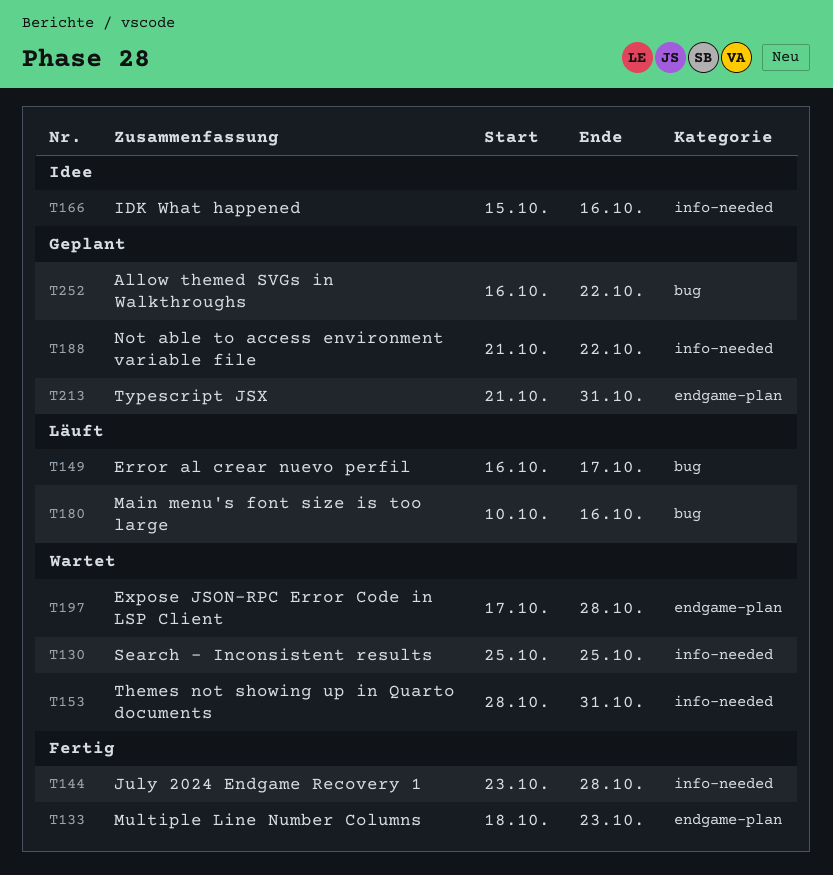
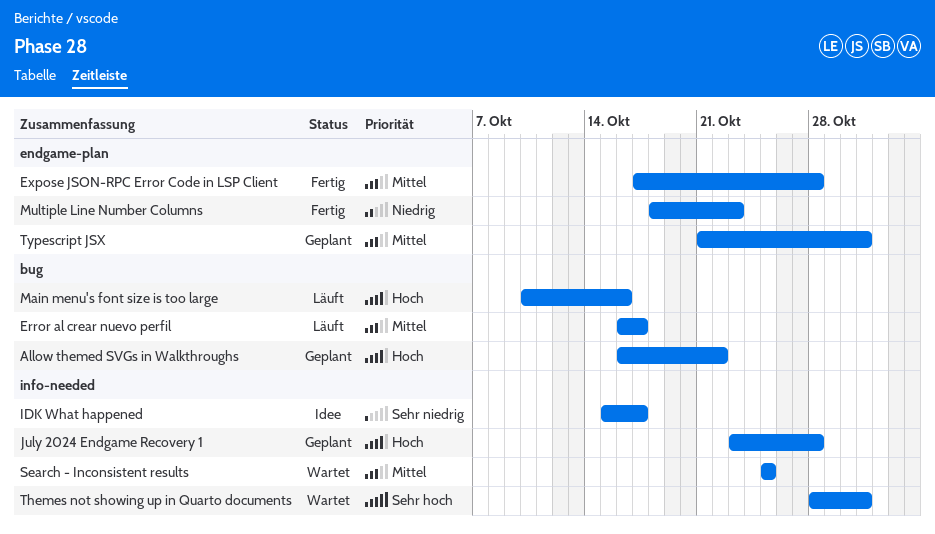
Expose JSON-RPC Error Code in LSP Client, status: Wartet -> Fertig
IDK What happened, due: Oct 16 -> Oct 17
July 2024 Endgame Recovery 1, status: Fertig -> Geplant
Not able to access environment variable file: present -> none

